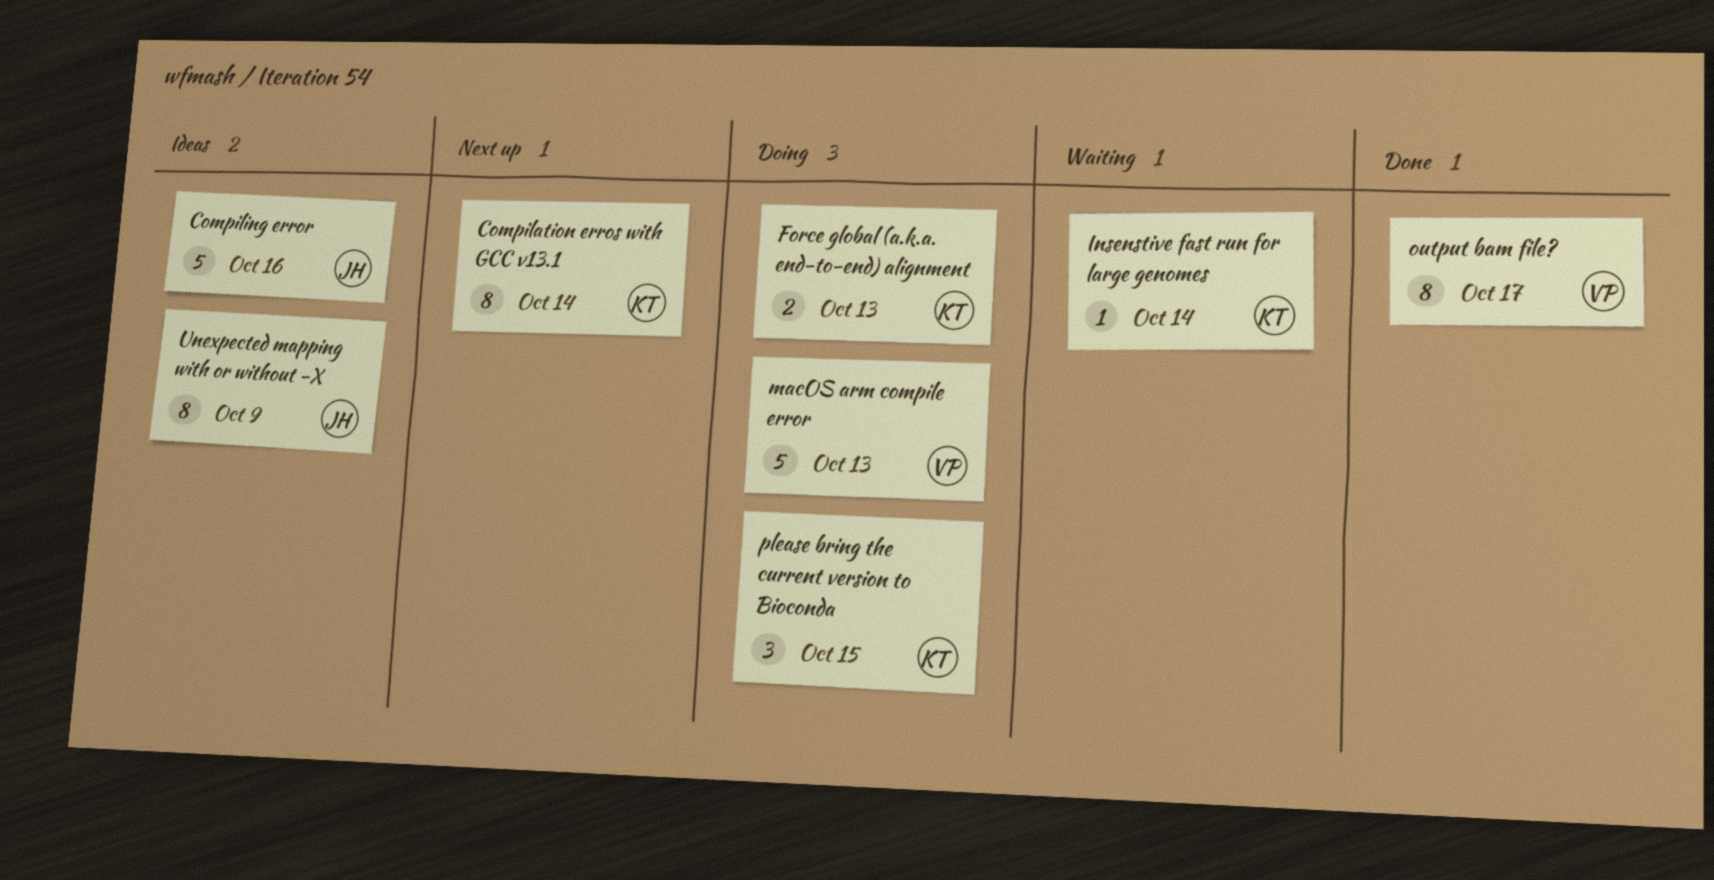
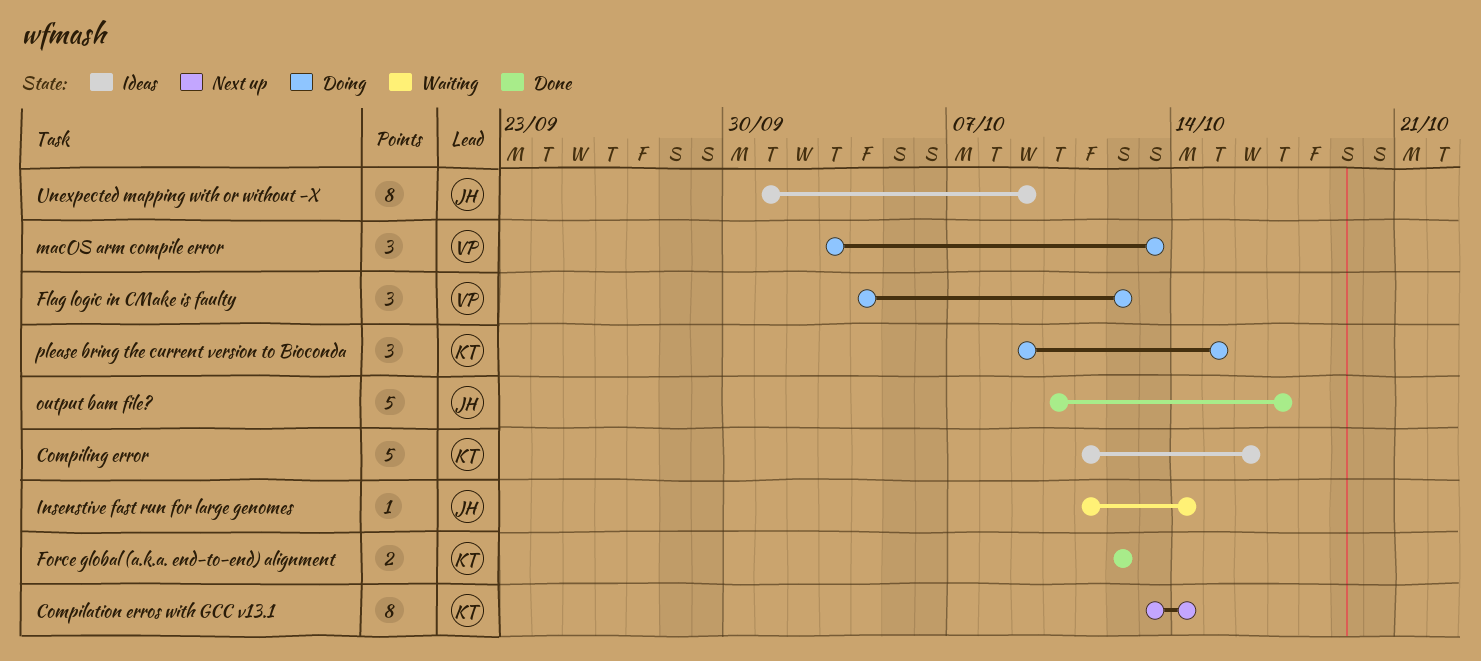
Compiling error, owner: JH -> KT
Flag logic in CMake is faulty: none -> present
Force global (a.k.a. end-to-end) alignment, status: Doing -> Done
Force global (a.k.a. end-to-end) alignment, due: Oct 13 -> Oct 12
Insenstive fast run for large genomes, owner: KT -> JH
macOS arm compile error, estimate: 5 -> 3
output bam file?, owner: VP -> JH
output bam file?, estimate: 8 -> 5

